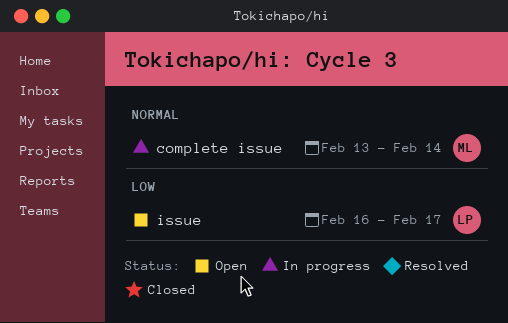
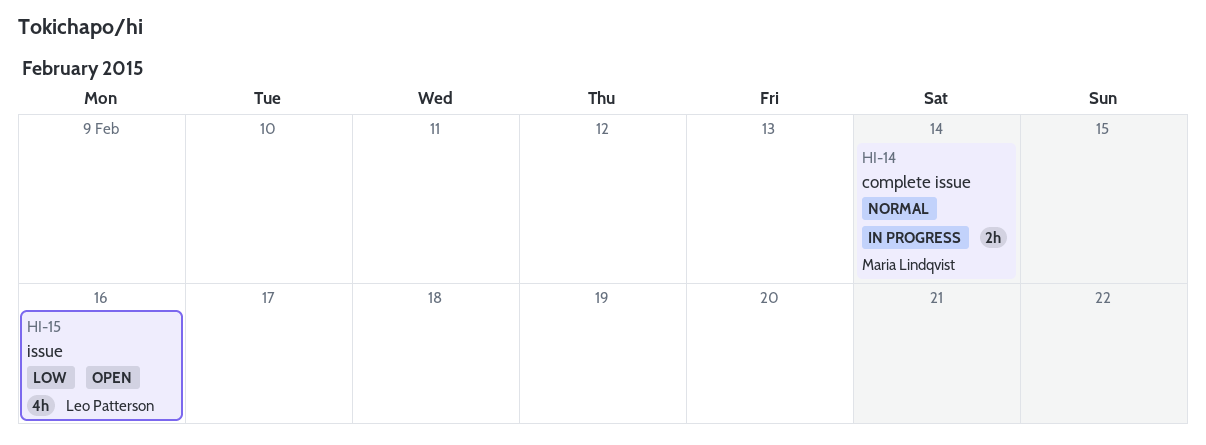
issue, due: Feb 17 -> Feb 16

